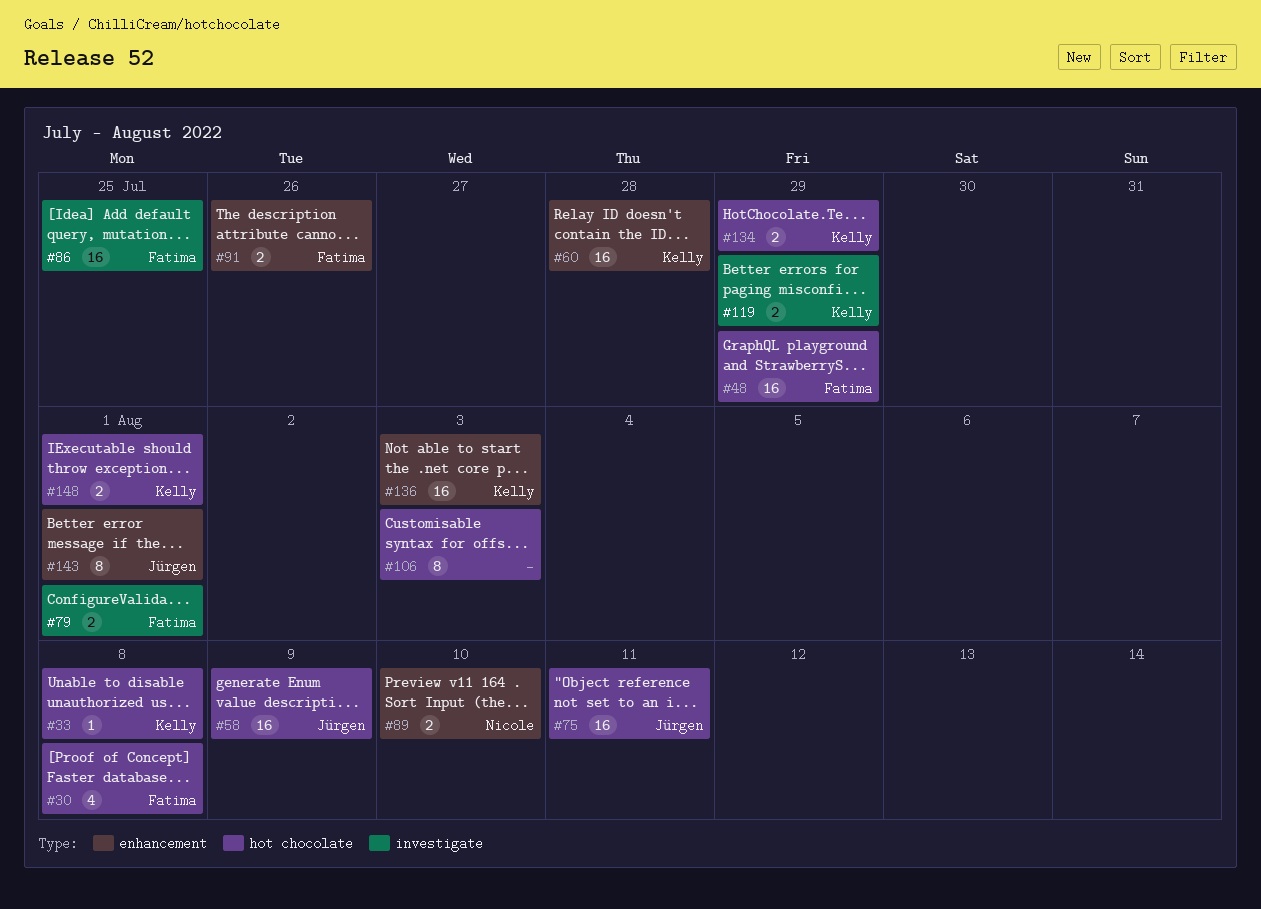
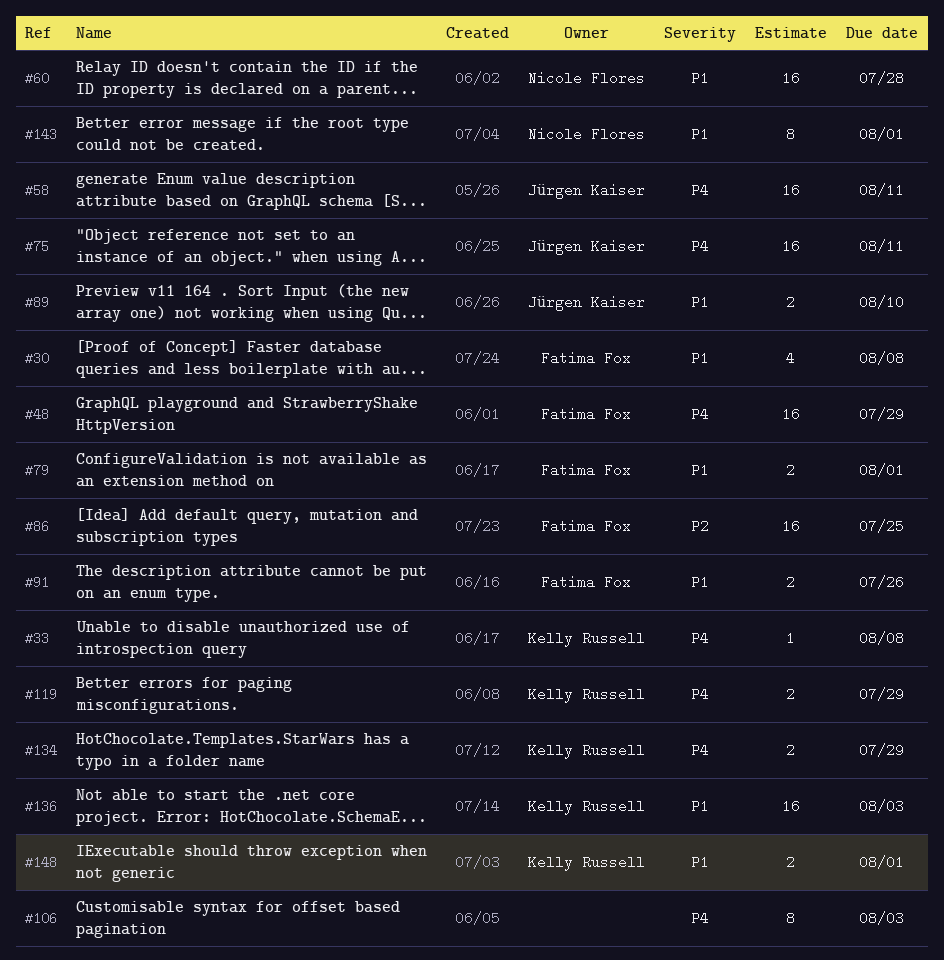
#58, due: Aug 9 -> Aug 11
#60, owner: Kelly Russell -> Nicole Flores
#89, owner: Nicole Flores -> Jürgen Kaiser
#143, owner: Jürgen Kaiser -> Nicole Flores

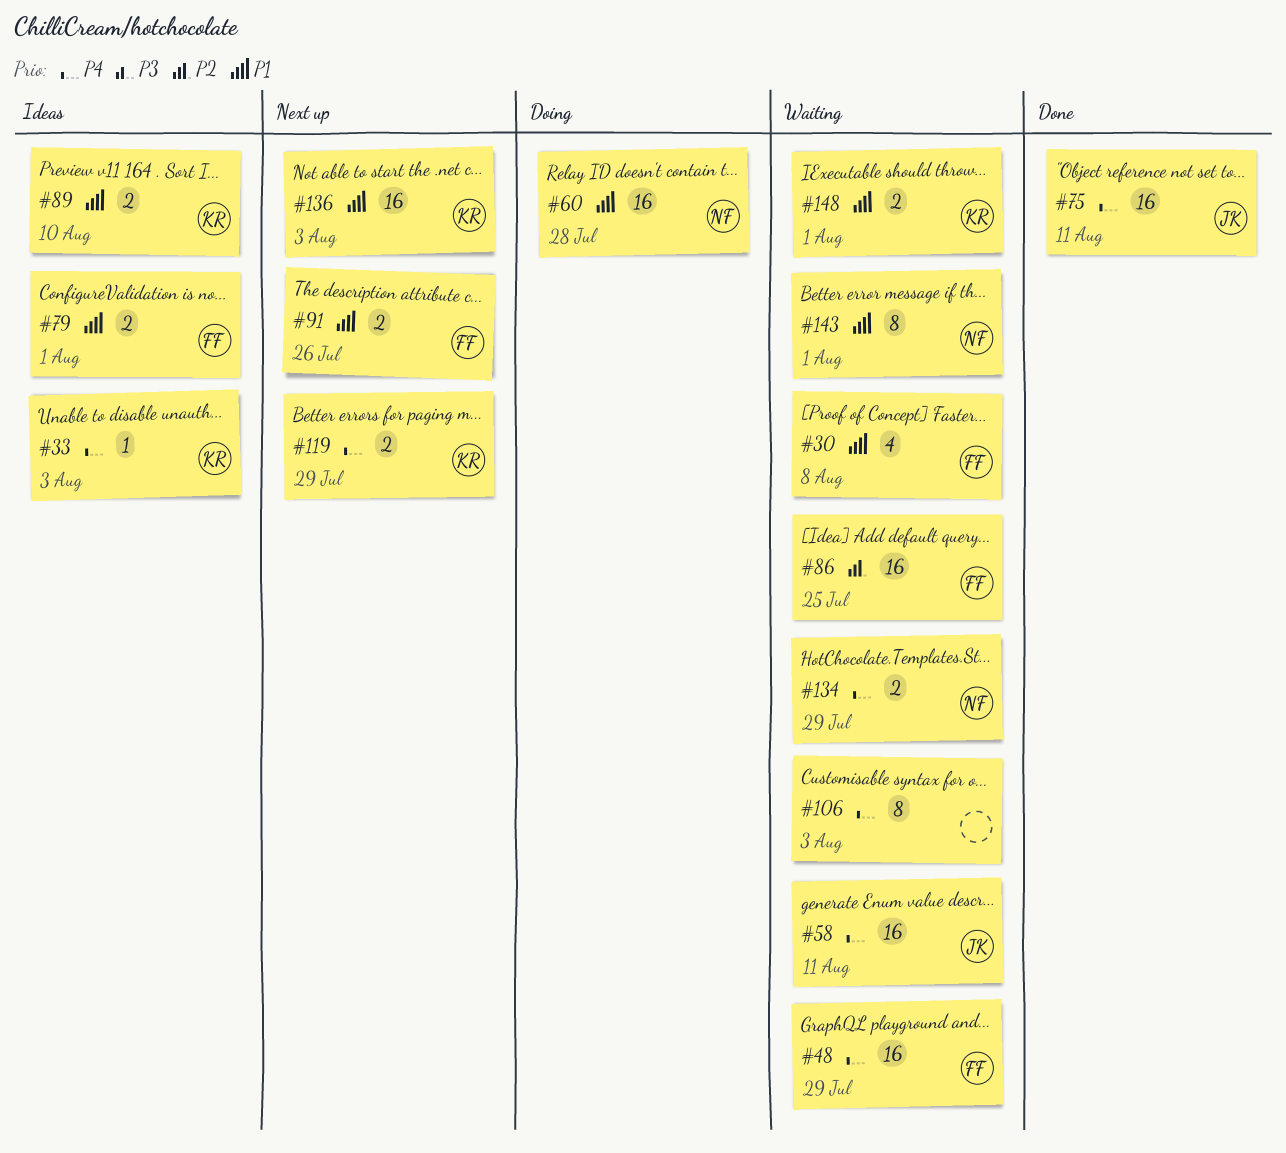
#33, due: Aug 8 -> Aug 3
#89, owner: Jürgen Kaiser -> Kelly Russell
#134, owner: Kelly Russell -> Nicole Flores

